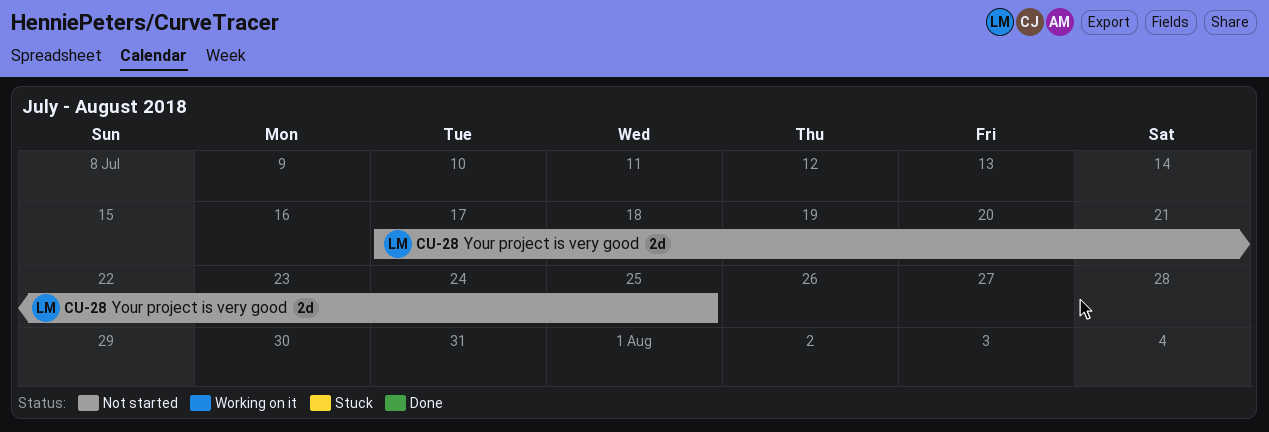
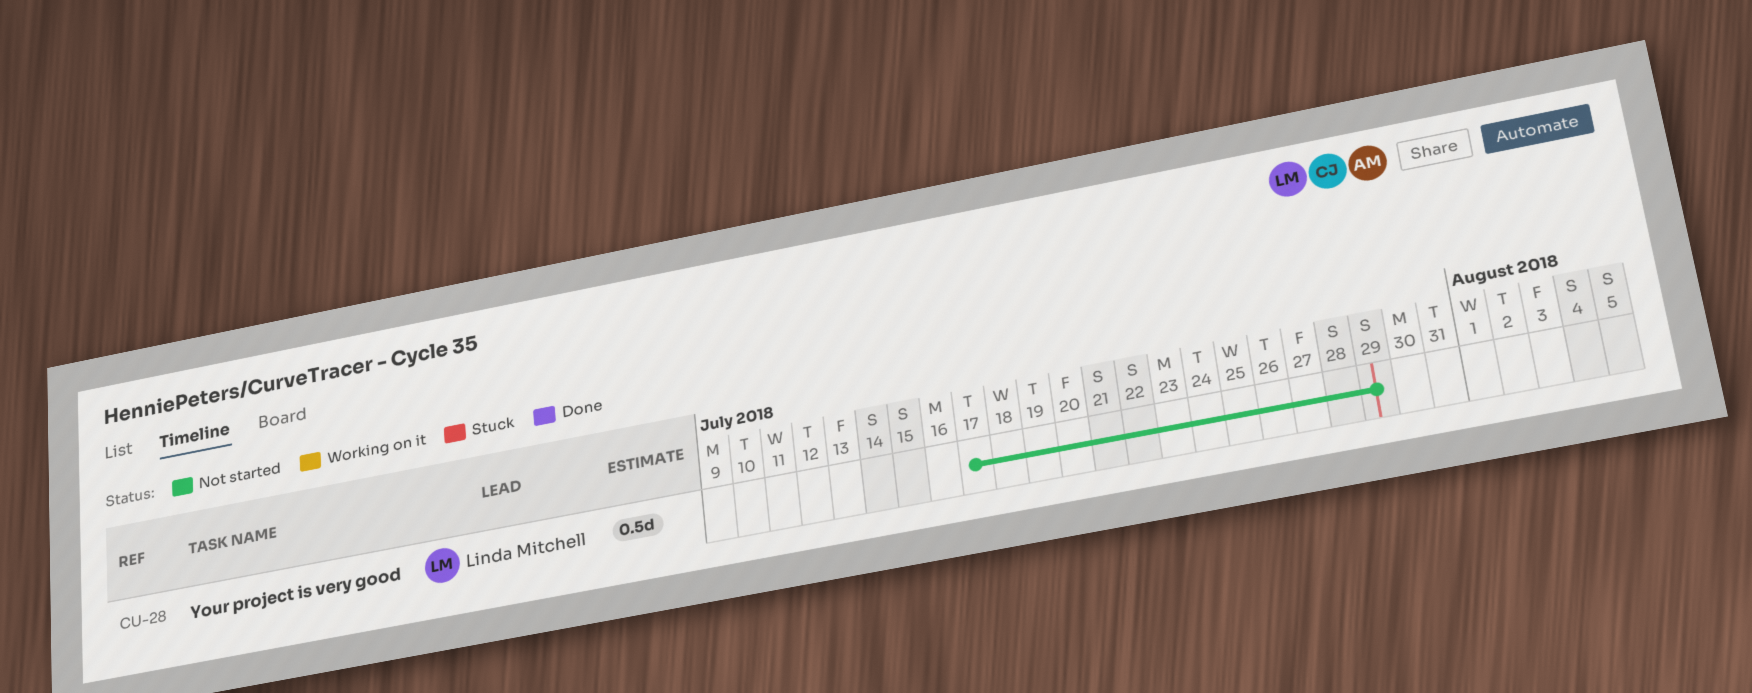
CU-28, estimate: 2d -> 0.5d
CU-28, due: Jul 25 -> Jul 29

